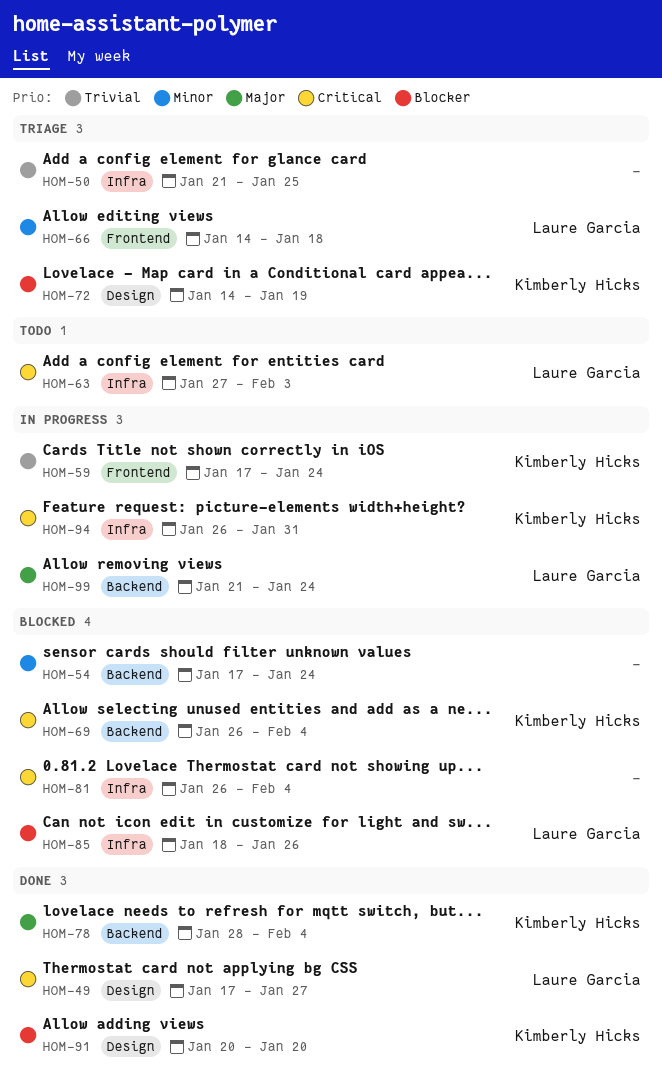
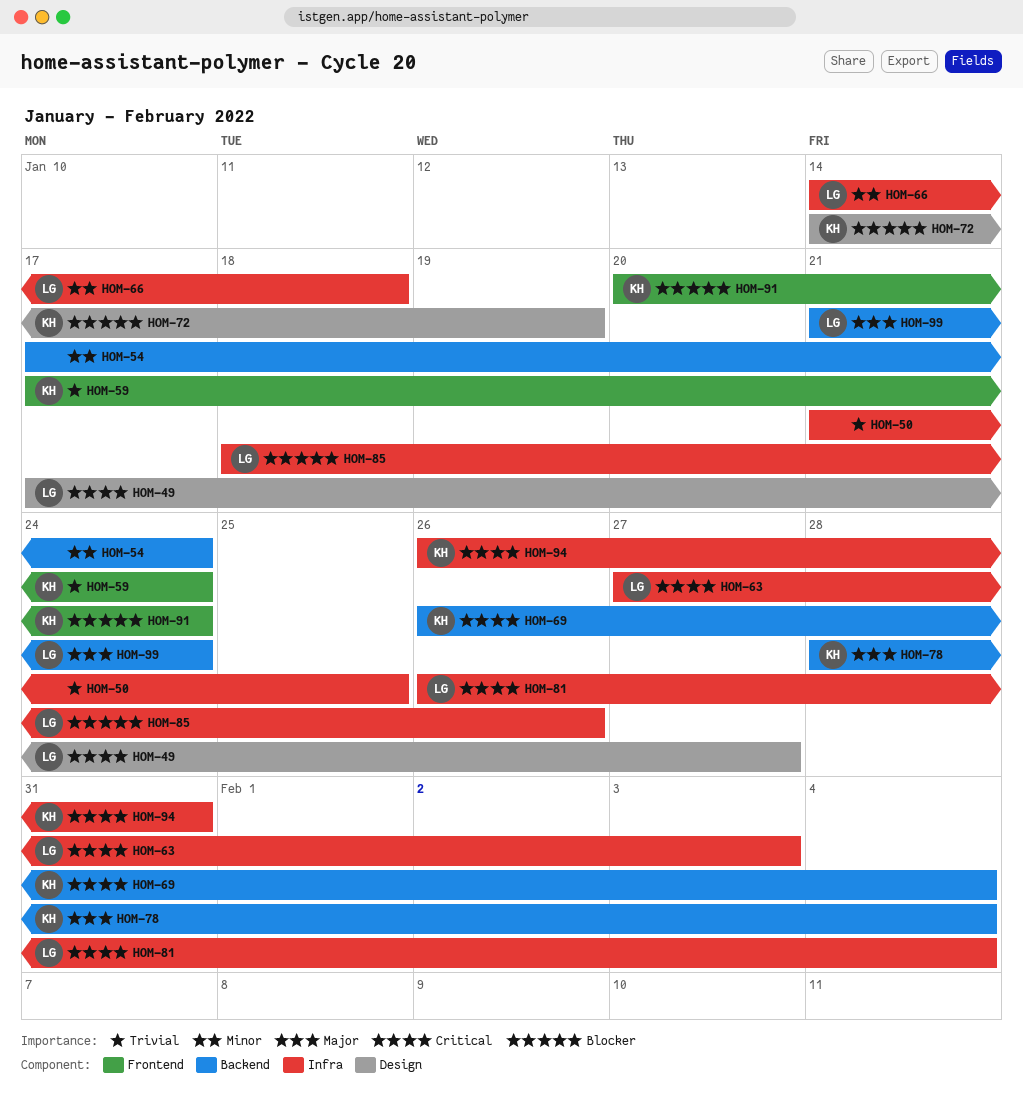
HOM-66, label: Frontend -> Infra
HOM-81, owner: none -> Laure Garcia
HOM-91, label: Design -> Frontend
HOM-91, due: Jan 20 -> Jan 24

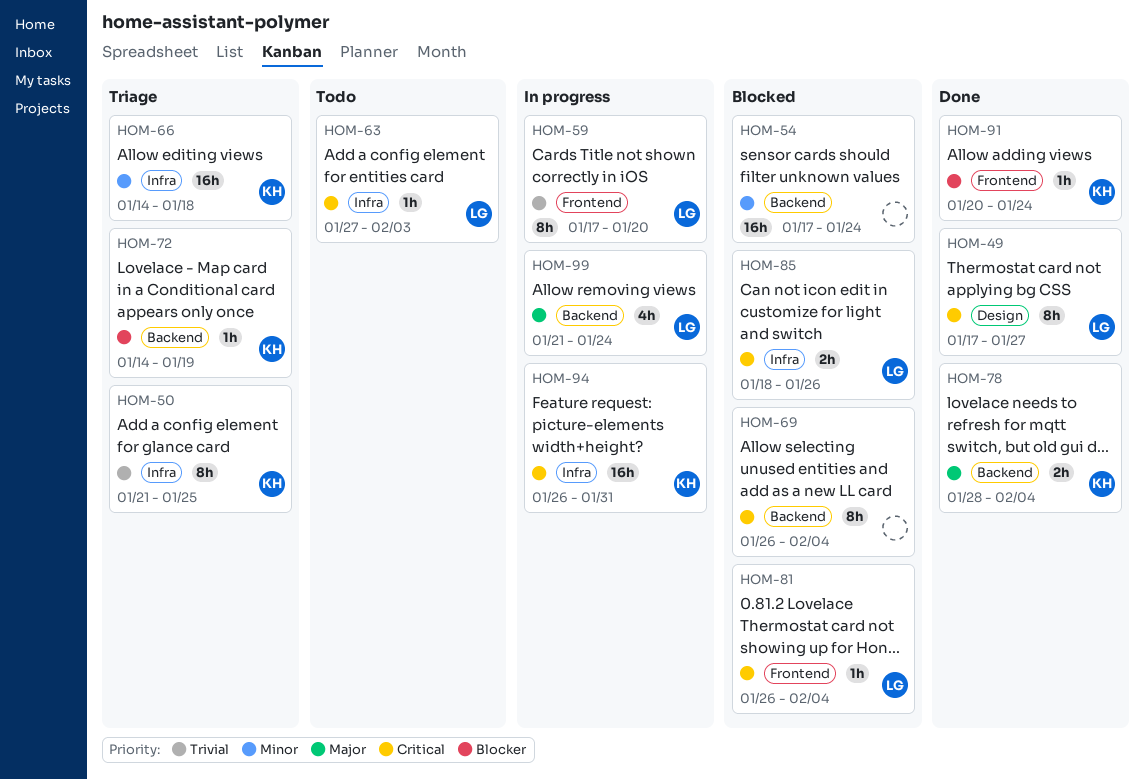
HOM-50, owner: none -> KH
HOM-59, owner: KH -> LG
HOM-59, due: Jan 24 -> Jan 20
HOM-66, owner: LG -> KH
HOM-69, owner: KH -> none
HOM-72, label: Design -> Backend
HOM-81, label: Infra -> Frontend
HOM-85, priority: Blocker -> Critical

